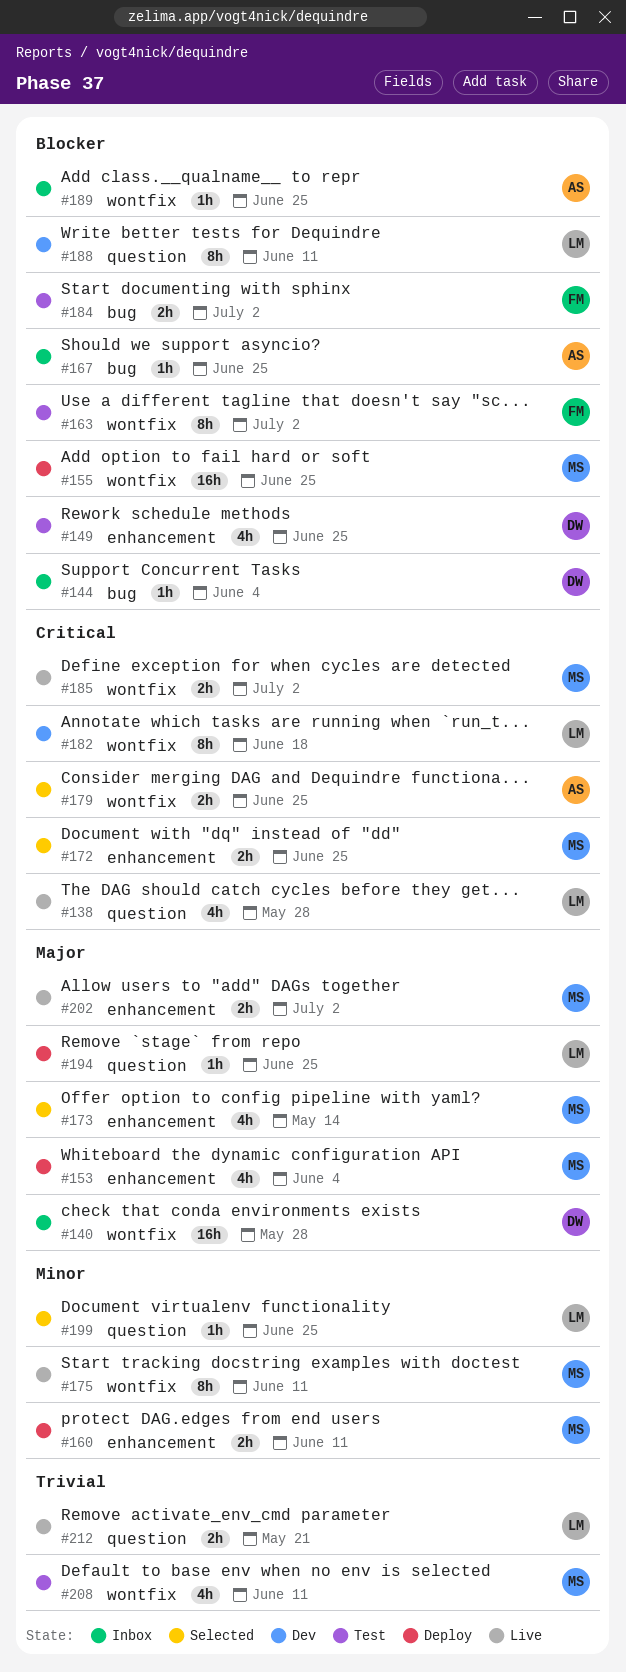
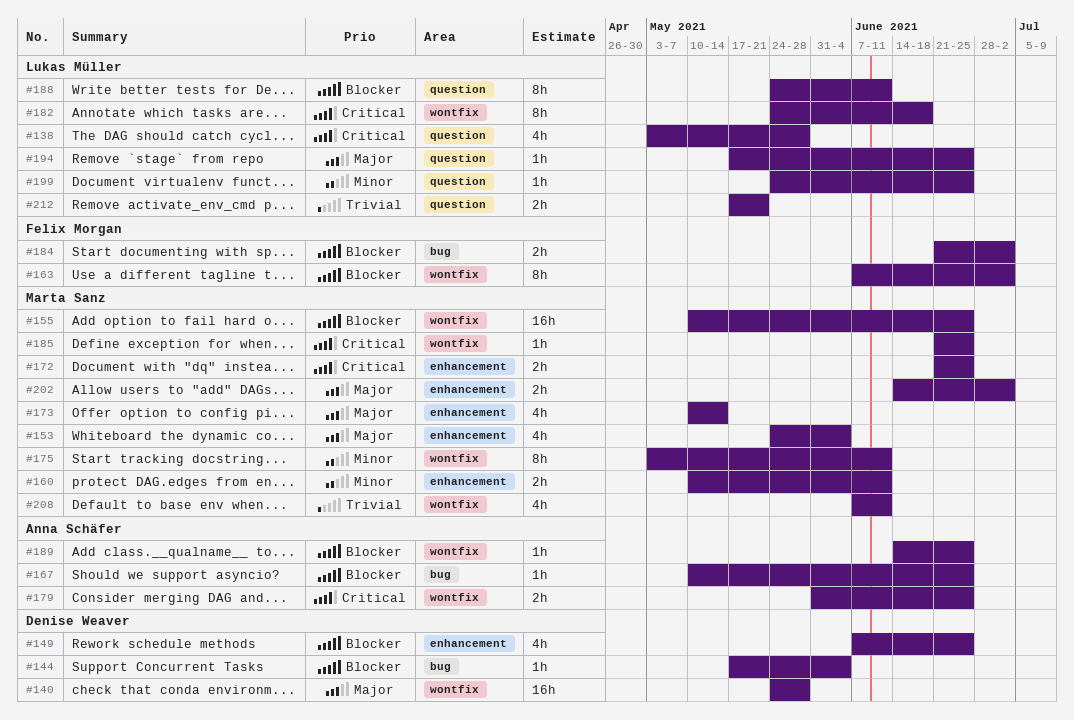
#185, estimate: 2h -> 1h
#185, due: Jul 2 -> Jun 25

